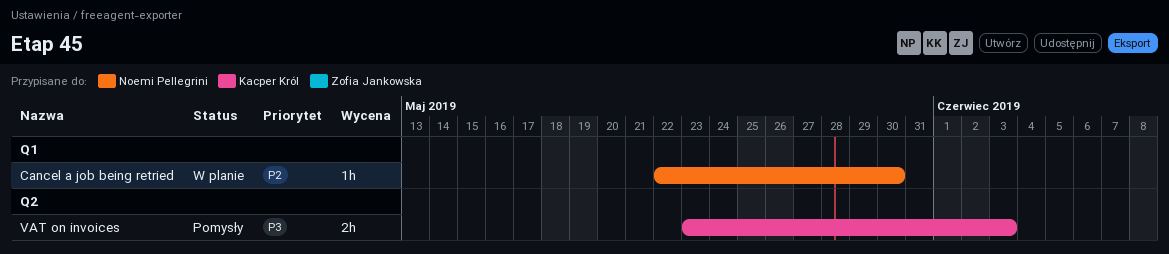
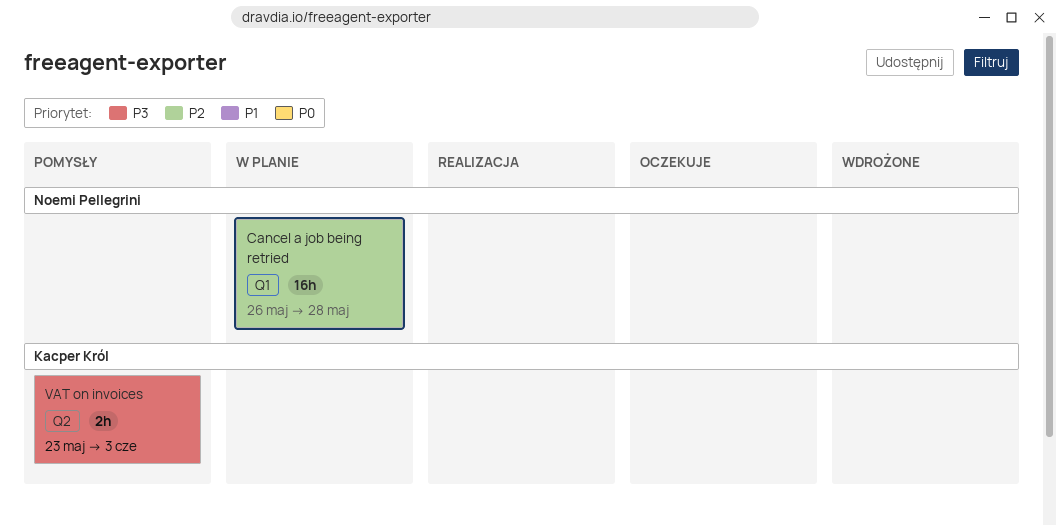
Cancel a job being retried, estimate: 1h -> 16h
Cancel a job being retried, start: May 22 -> May 26
Cancel a job being retried, due: May 30 -> May 28

